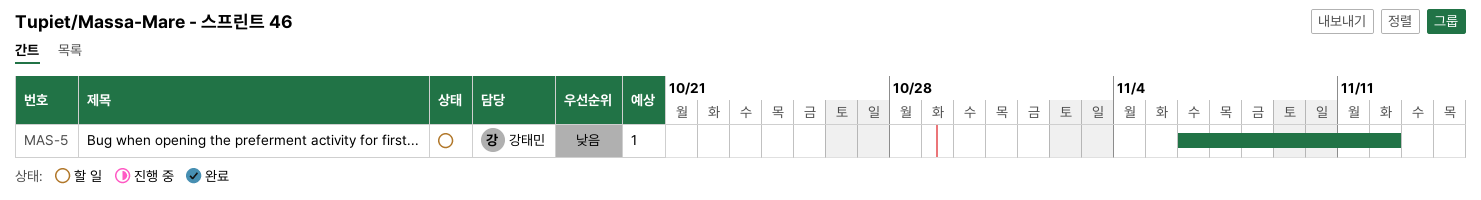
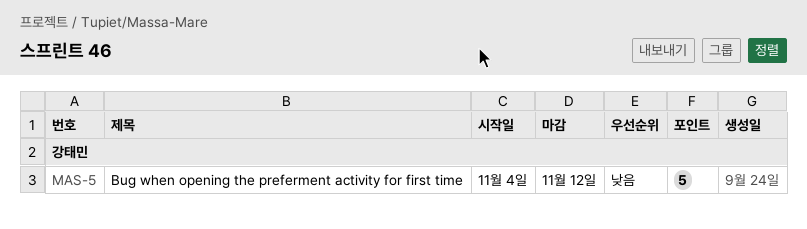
MAS-5, estimate: 1 -> 5
MAS-5, start: Nov 6 -> Nov 4

